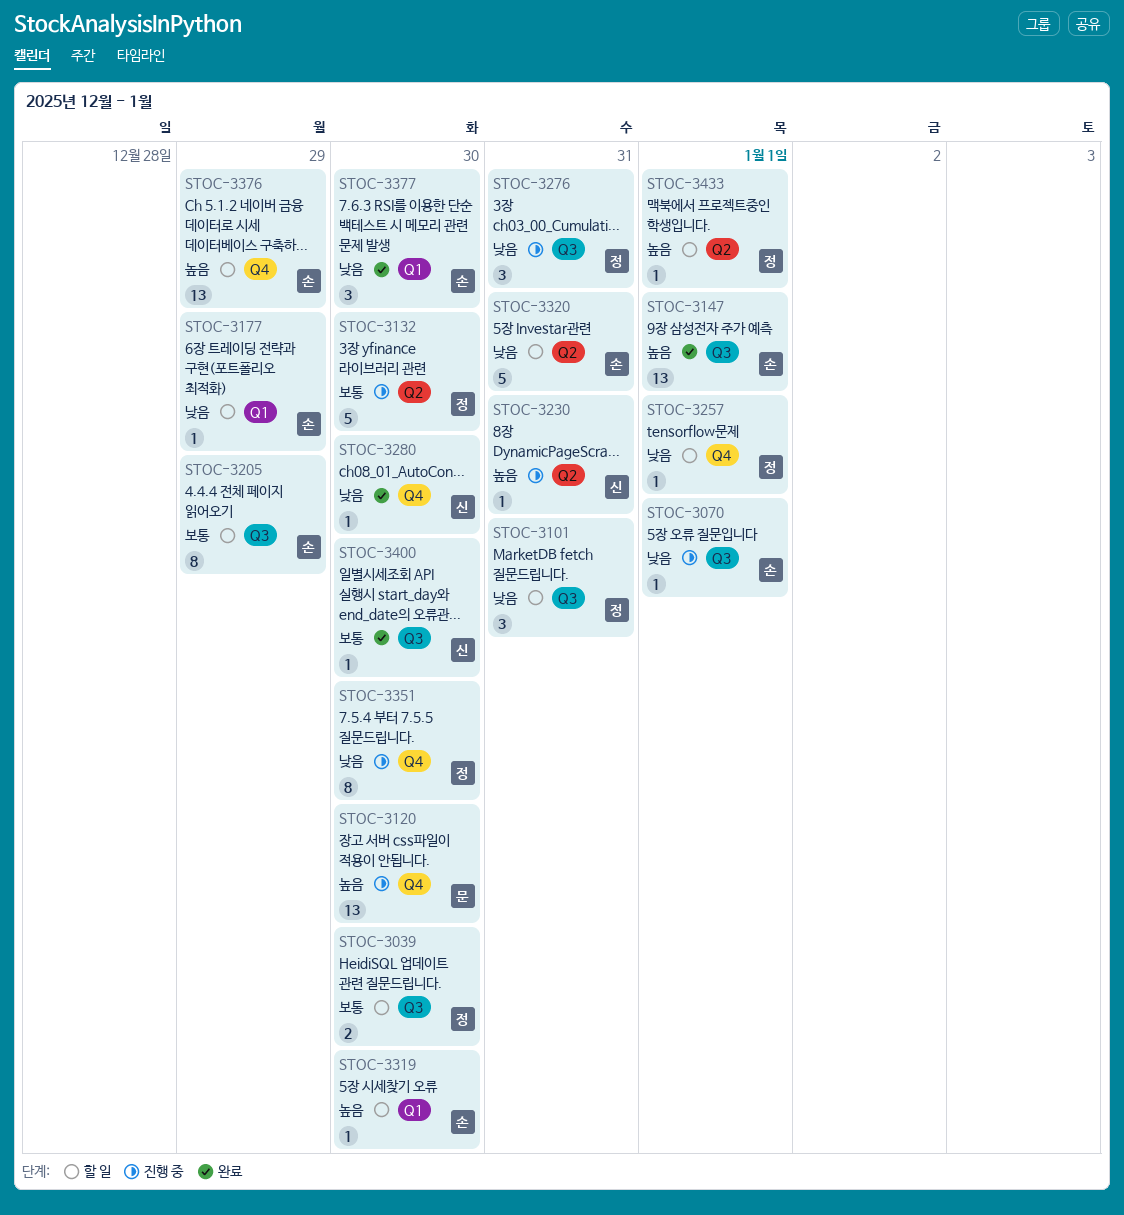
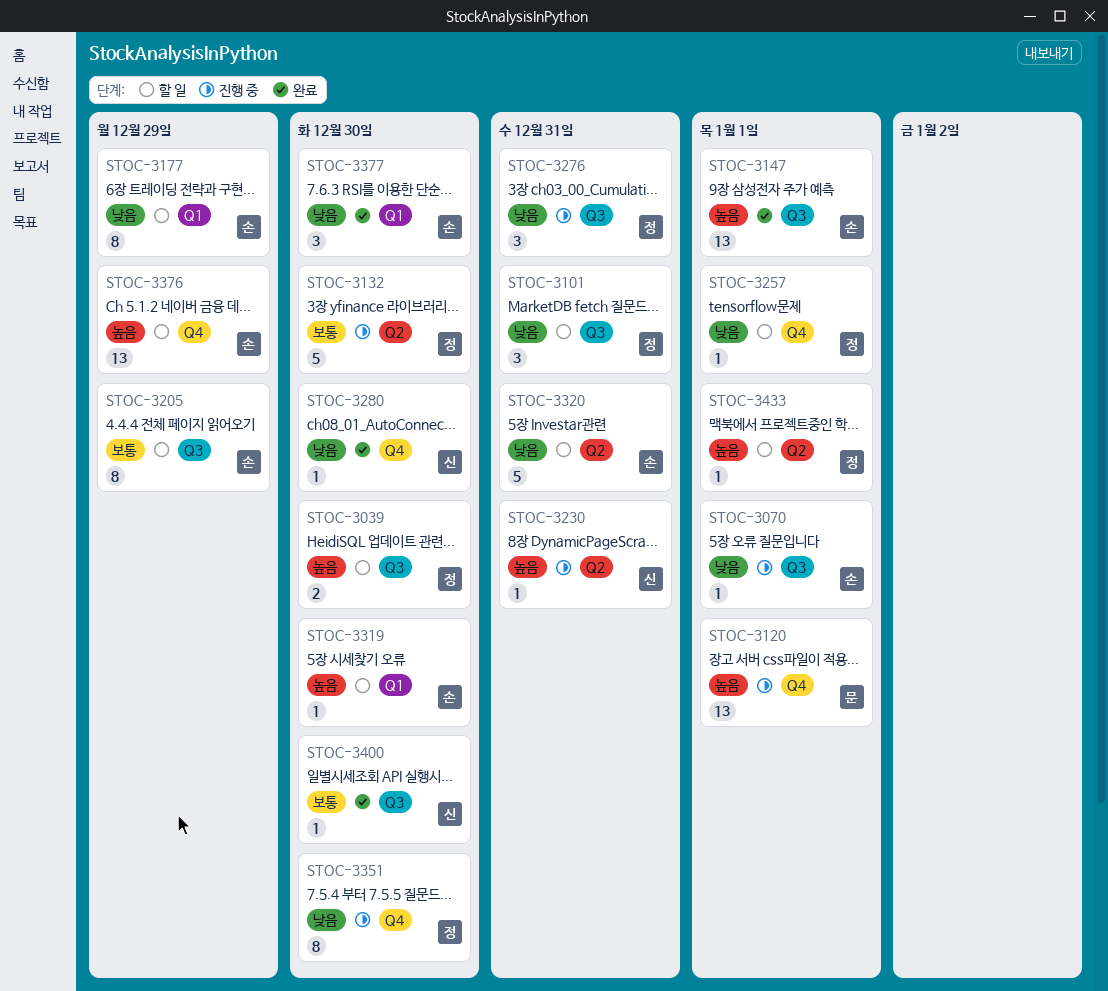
STOC-3039, priority: 보통 -> 높음
STOC-3120, due: Dec 30 -> Jan 1
STOC-3177, estimate: 1 -> 8

